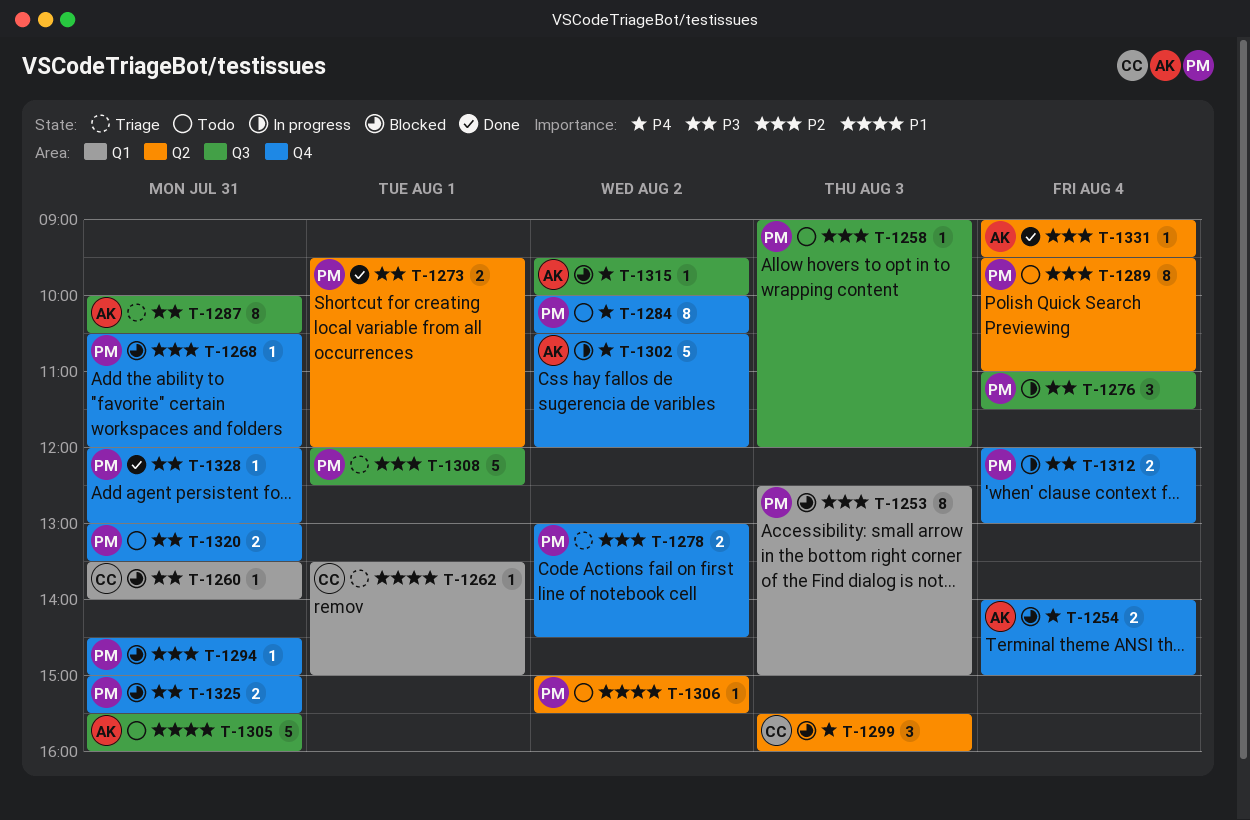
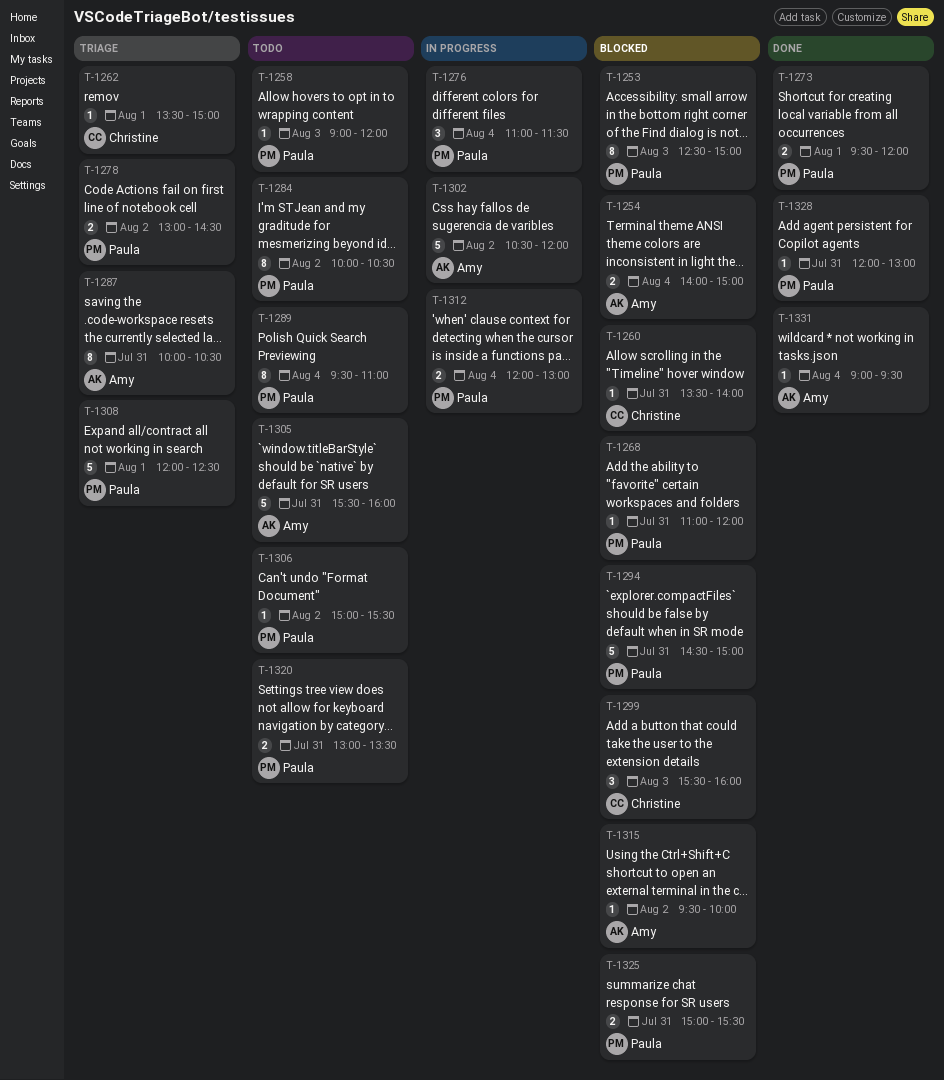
T-1268, begins: 10:30 -> 11:00
T-1294, estimate: 1 -> 5

